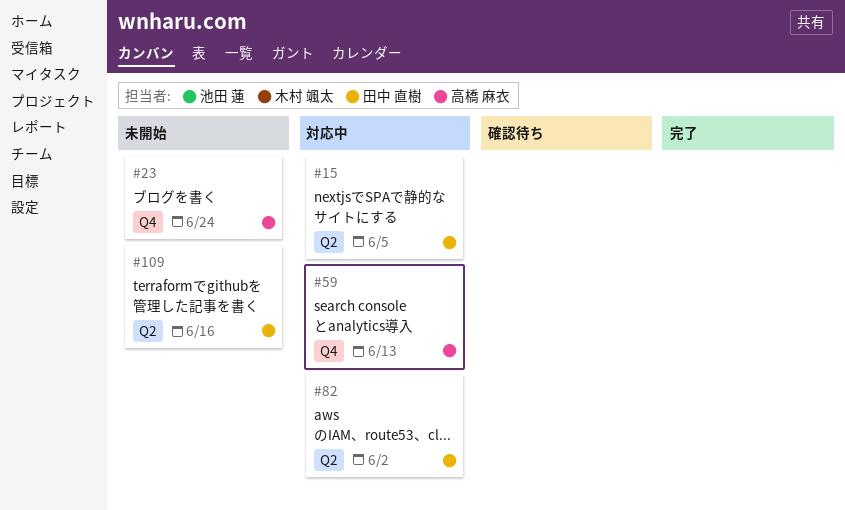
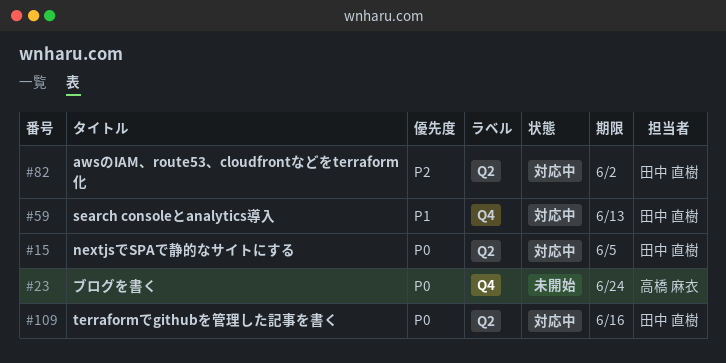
#59, owner: 高橋 麻衣 -> 田中 直樹
#109, status: 未開始 -> 対応中

